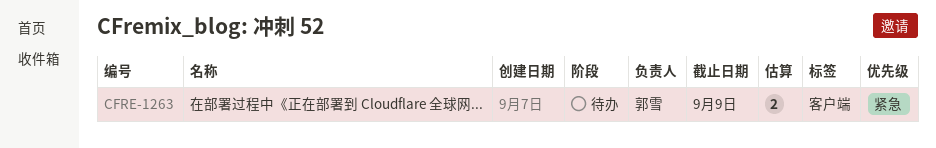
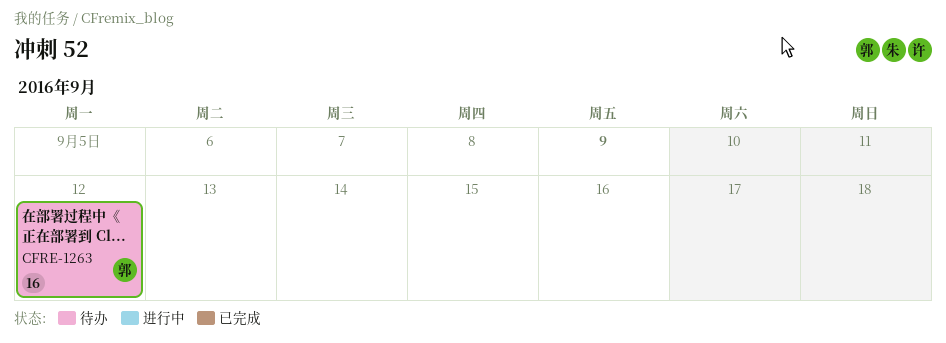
CFRE-1263, estimate: 2 -> 16
CFRE-1263, due: Sep 9 -> Sep 12

